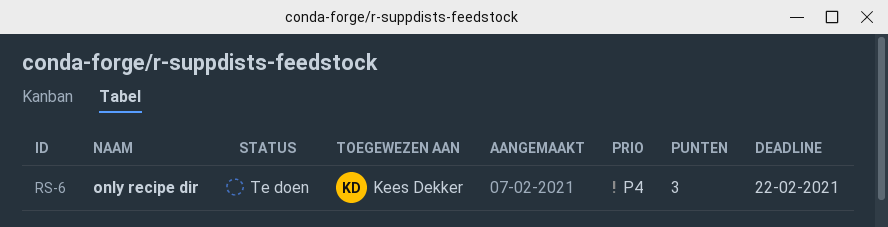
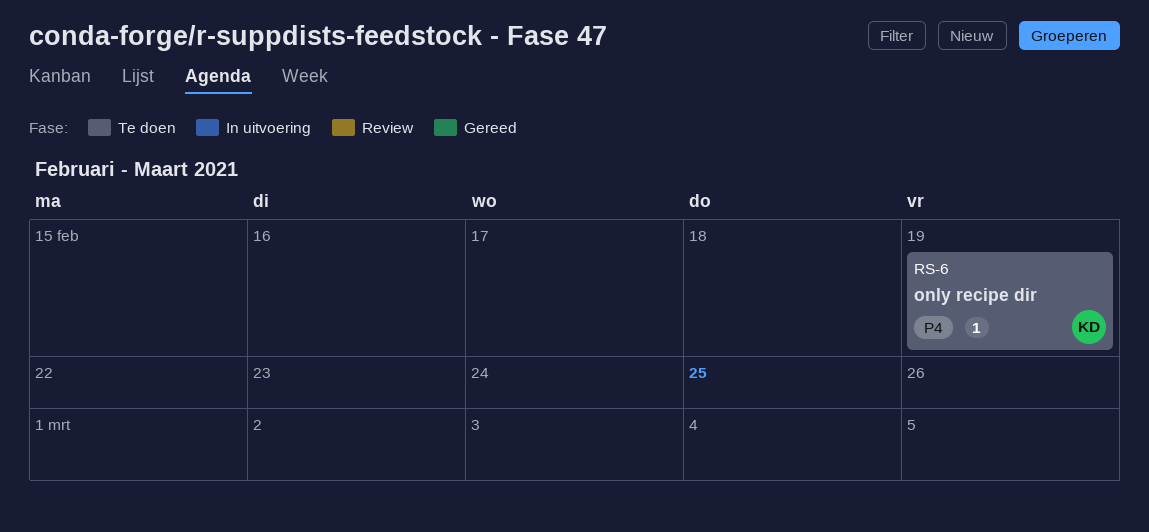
RS-6, estimate: 3 -> 1
RS-6, due: Feb 22 -> Feb 19

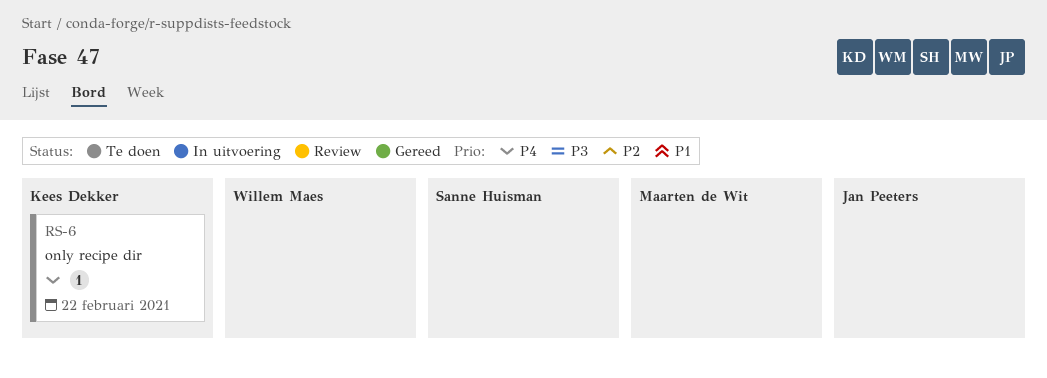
RS-6, due: Feb 19 -> Feb 22

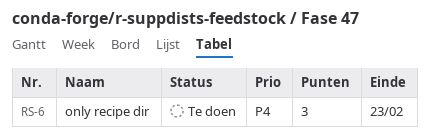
RS-6, estimate: 1 -> 3
RS-6, due: Feb 22 -> Feb 23

